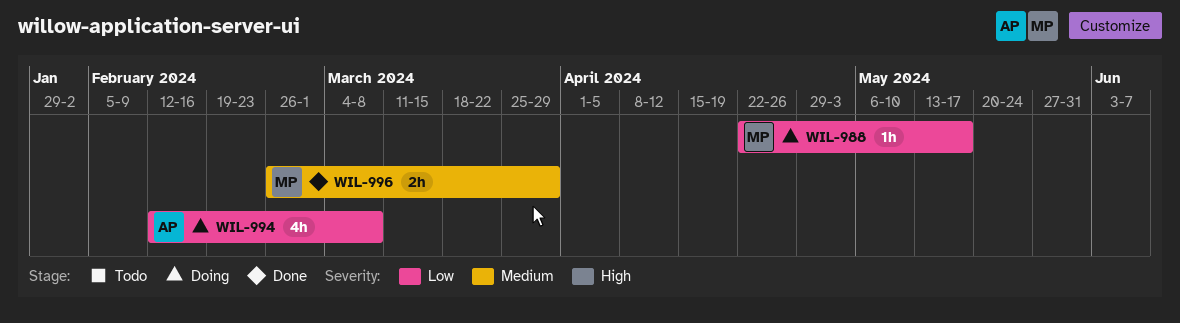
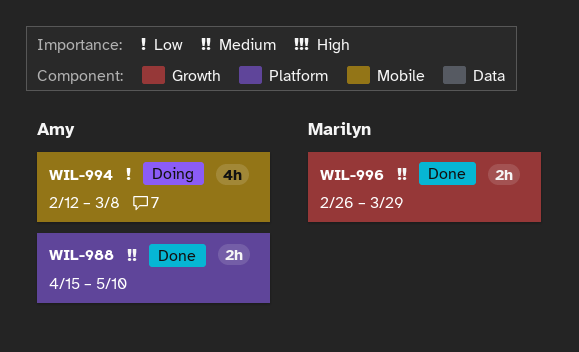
WIL-988, status: Doing -> Done
WIL-988, owner: Marilyn -> Amy
WIL-988, priority: Low -> Medium
WIL-988, estimate: 1h -> 2h
WIL-988, start: Apr 22 -> Apr 15
WIL-988, due: May 17 -> May 10

